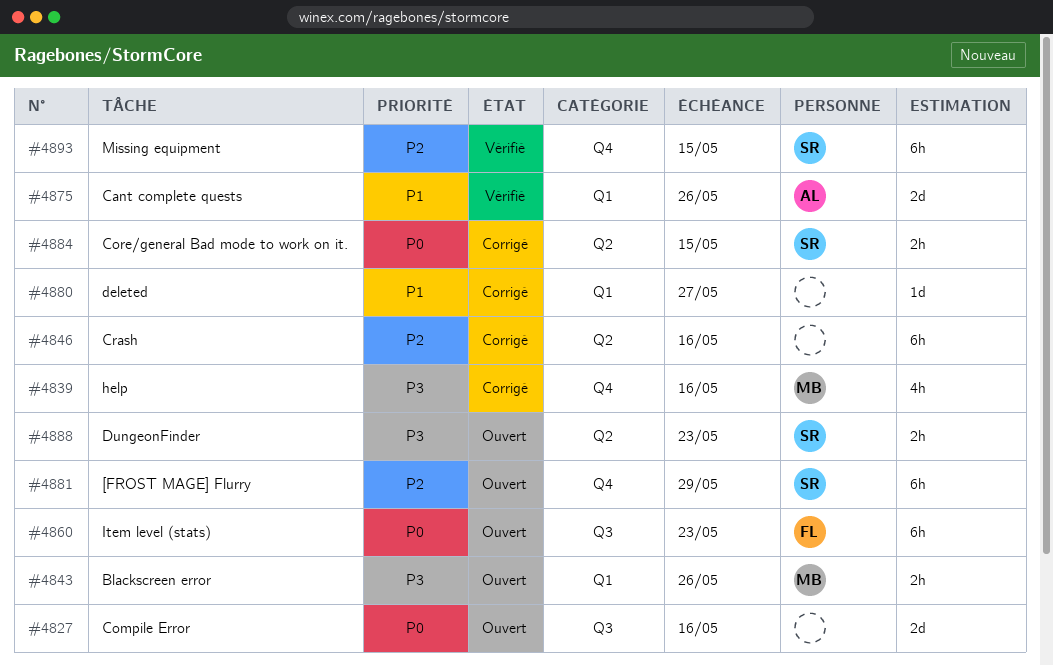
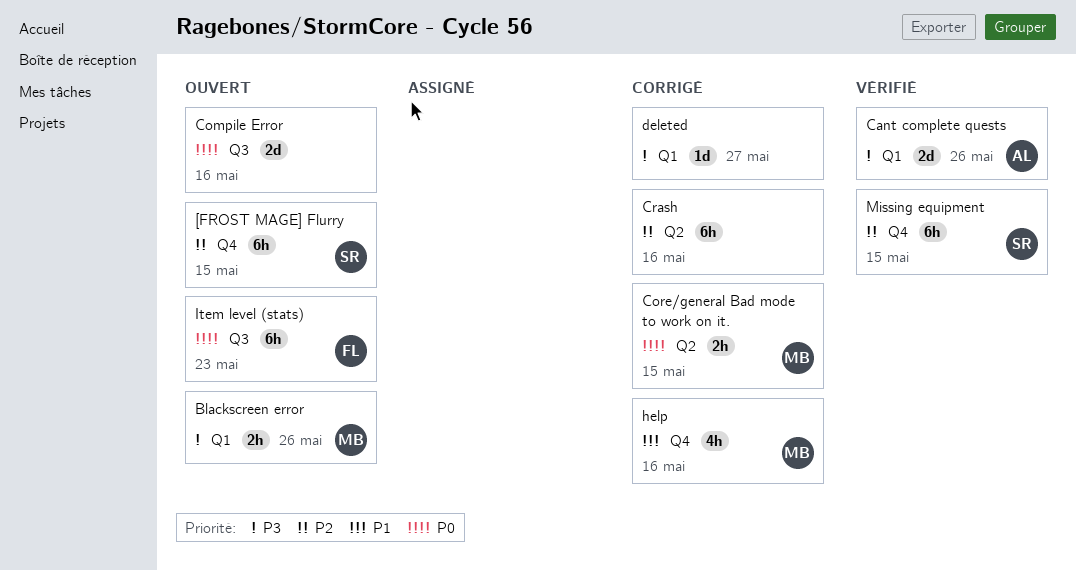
[FROST MAGE] Flurry, due: May 29 -> May 15
Cant complete quests, priority: P1 -> P3
Core/general Bad mode to work on it., owner: SR -> MB
deleted, priority: P1 -> P3
DungeonFinder: present -> none
help, priority: P3 -> P1

